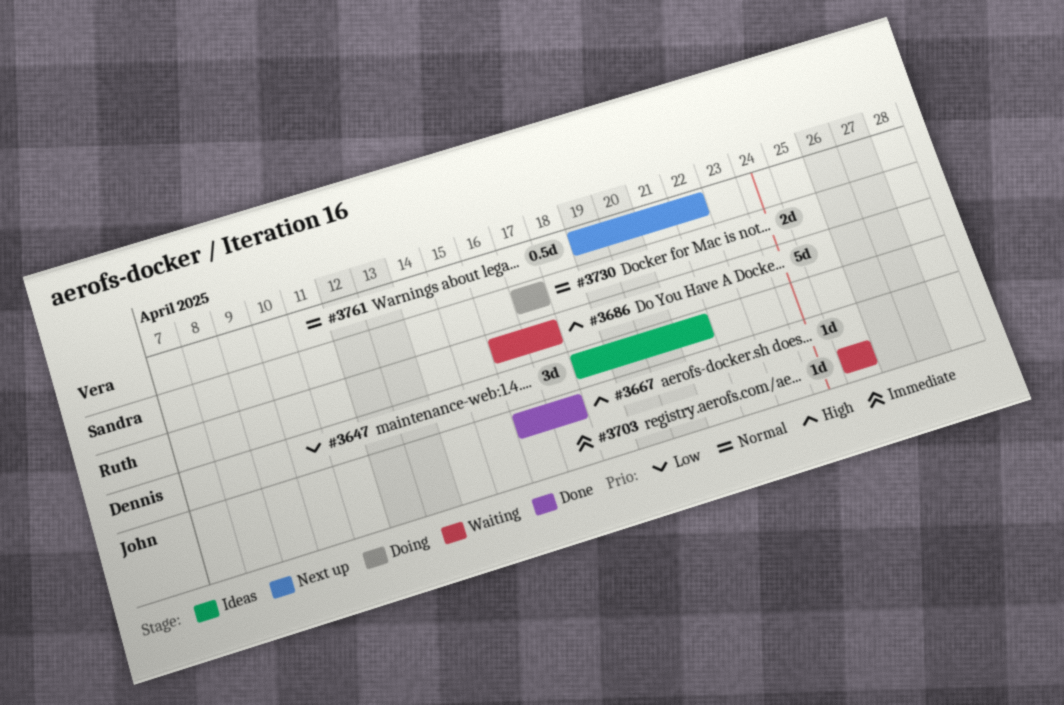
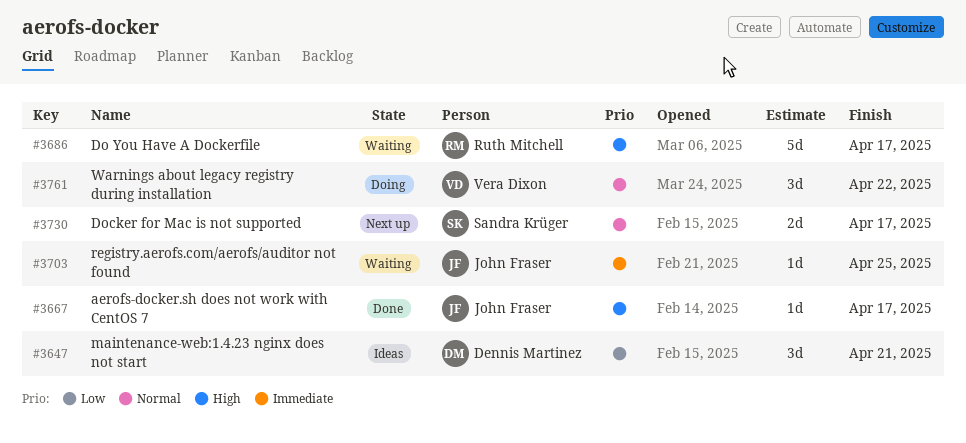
#3730, status: Doing -> Next up
#3761, status: Next up -> Doing
#3761, estimate: 0.5d -> 3d

